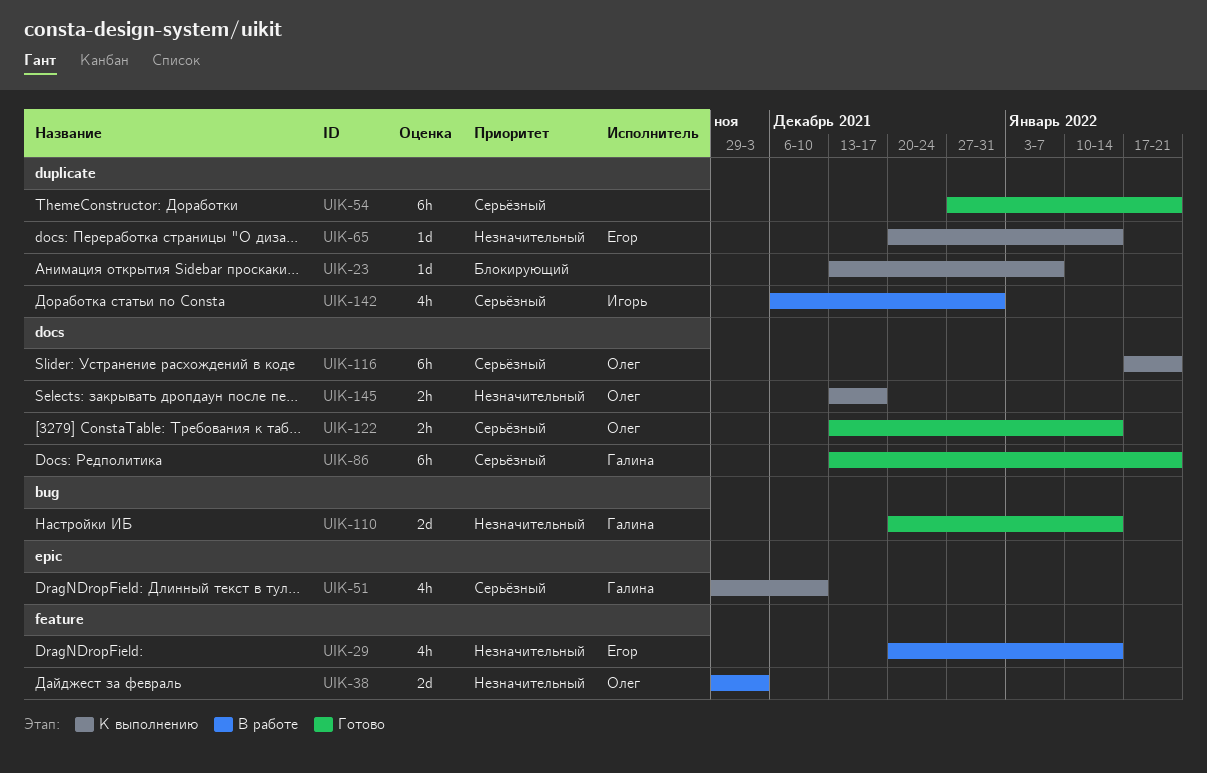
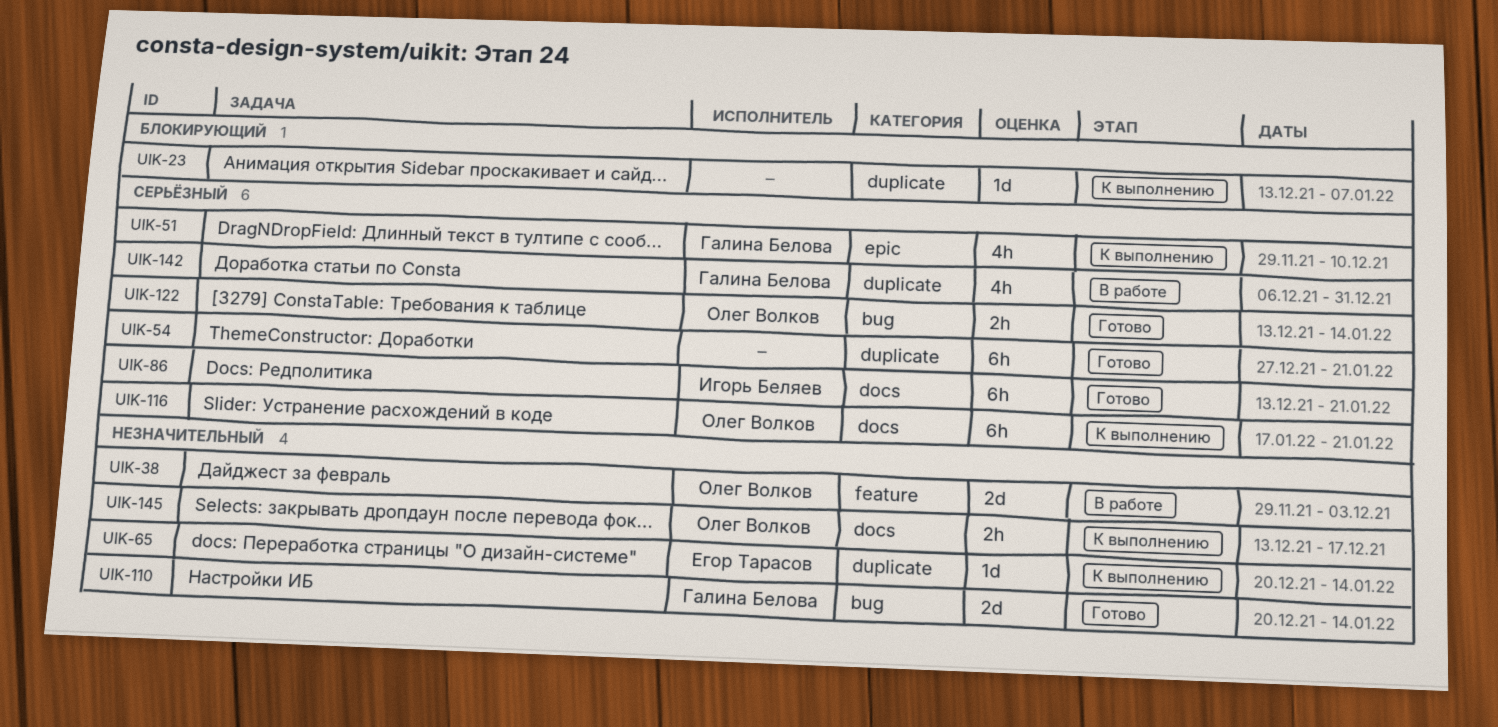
UIK-29: present -> none
UIK-86, owner: Галина Белова -> Игорь Беляев
UIK-122, label: docs -> bug
UIK-142, owner: Игорь Беляев -> Галина Белова

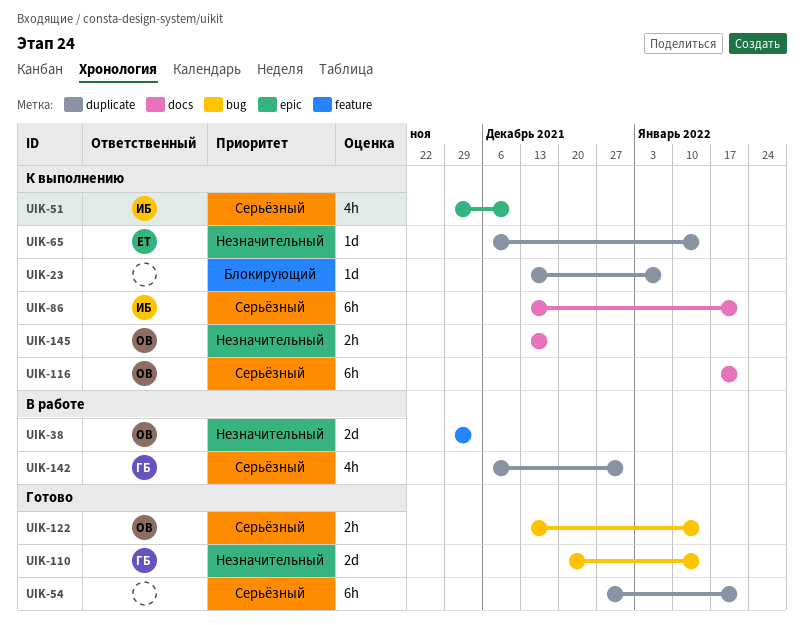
UIK-51, owner: Галина Белова -> Игорь Беляев
UIK-65, start: Dec 20 -> Dec 6
UIK-86, status: Готово -> К выполнению

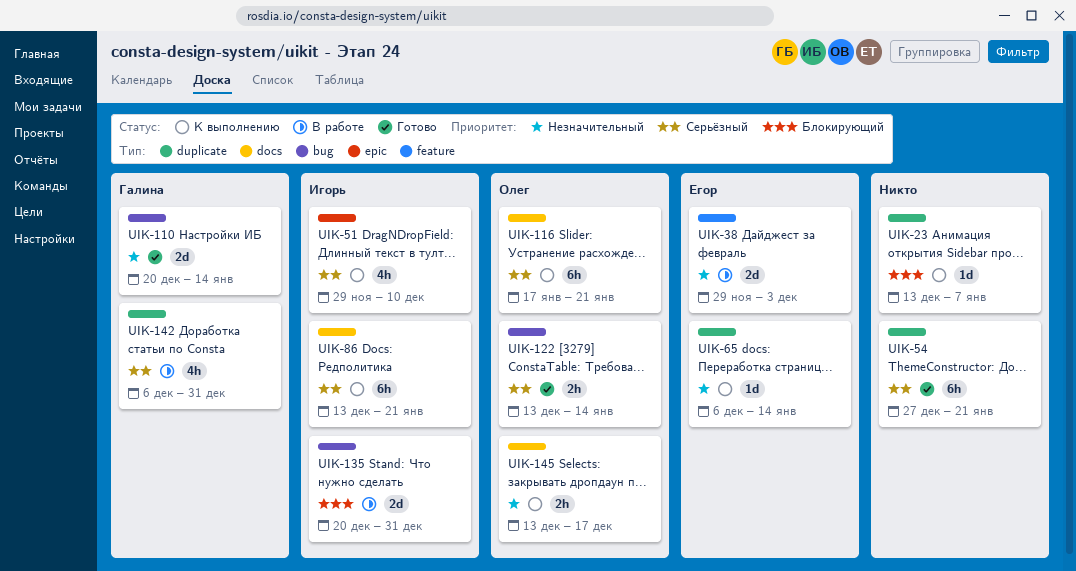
UIK-38, owner: Олег -> Егор
UIK-135: none -> present

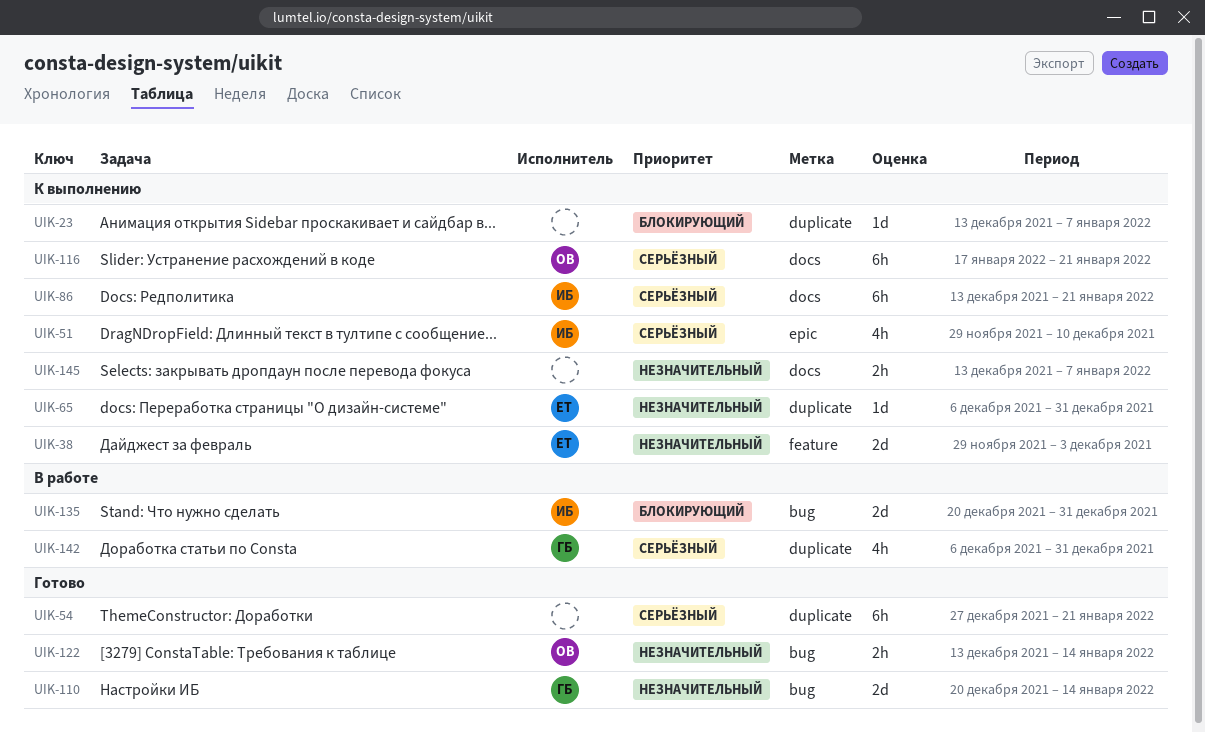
UIK-38, status: В работе -> К выполнению
UIK-65, due: Jan 14 -> Dec 31
UIK-122, priority: Серьёзный -> Незначительный
UIK-145, owner: Олег -> none
UIK-145, due: Dec 17 -> Jan 7

